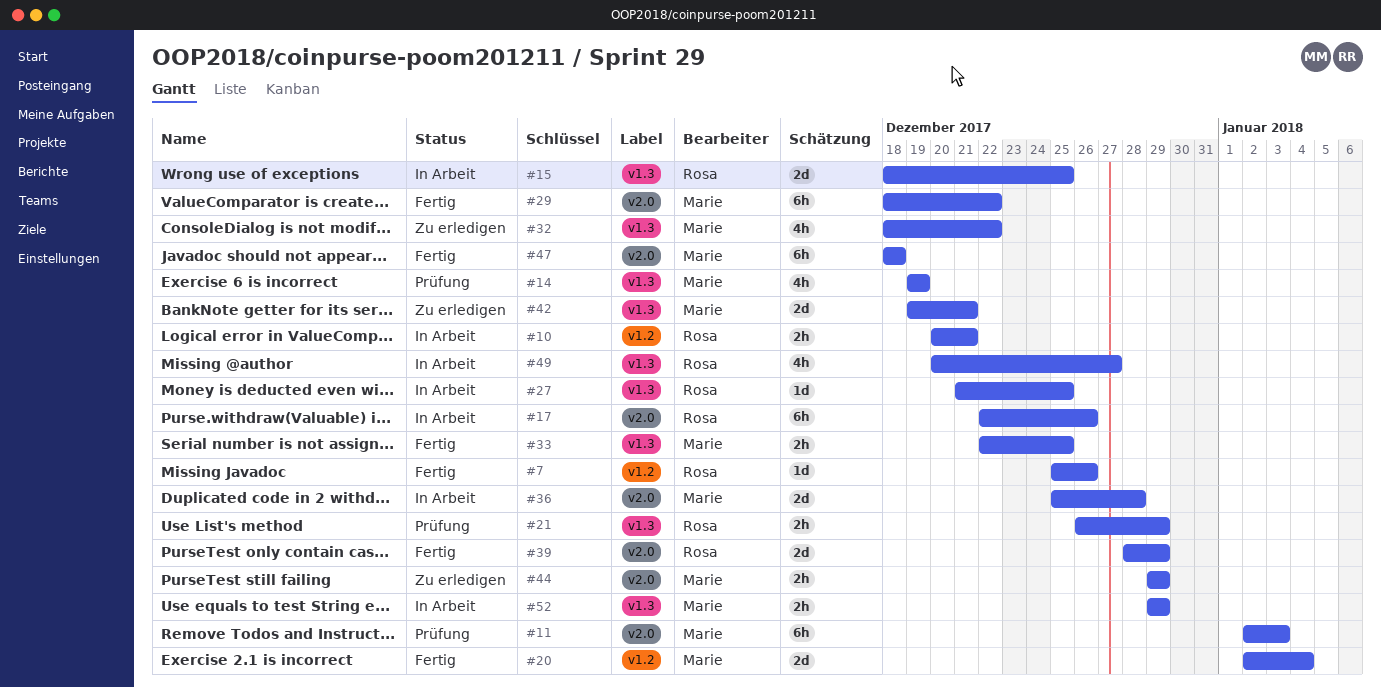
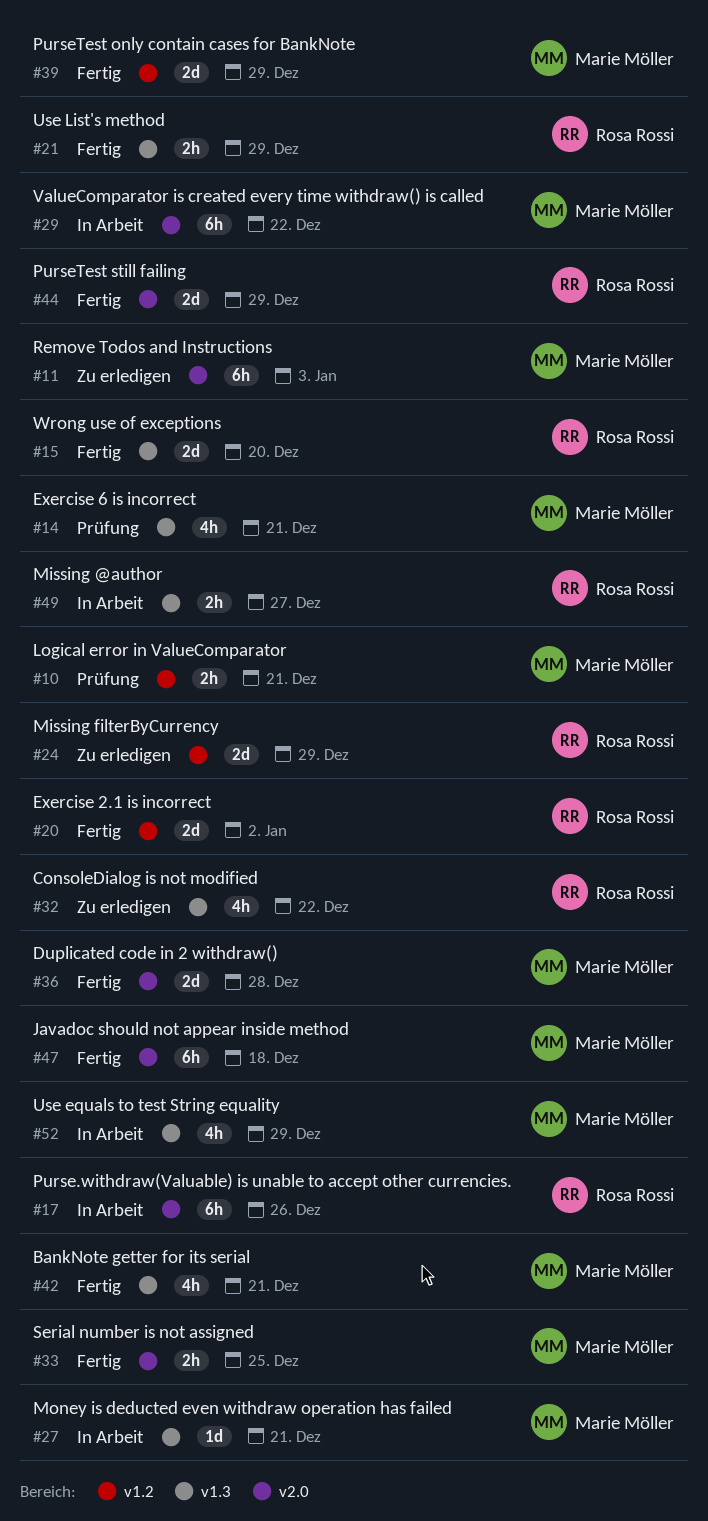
#7: present -> none
#10, status: In Arbeit -> Prüfung
#10, owner: Rosa Rossi -> Marie Möller
#11, status: Prüfung -> Zu erledigen
#14, due: Dec 19 -> Dec 21
#15, status: In Arbeit -> Fertig
#15, due: Dec 25 -> Dec 20
#20, owner: Marie Möller -> Rosa Rossi
#20, due: Jan 4 -> Jan 2
#21, status: Prüfung -> Fertig
#24: none -> present
#27, owner: Rosa Rossi -> Marie Möller
#27, due: Dec 25 -> Dec 21
#29, status: Fertig -> In Arbeit
#32, owner: Marie Möller -> Rosa Rossi
#33, label: v1.3 -> v2.0
#36, status: In Arbeit -> Fertig
#39, owner: Rosa Rossi -> Marie Möller
#39, label: v2.0 -> v1.2
#42, status: Zu erledigen -> Fertig
#42, estimate: 2d -> 4h
#44, status: Zu erledigen -> Fertig
#44, owner: Marie Möller -> Rosa Rossi
#44, estimate: 2h -> 2d
#49, estimate: 4h -> 2h
#52, estimate: 2h -> 4h

